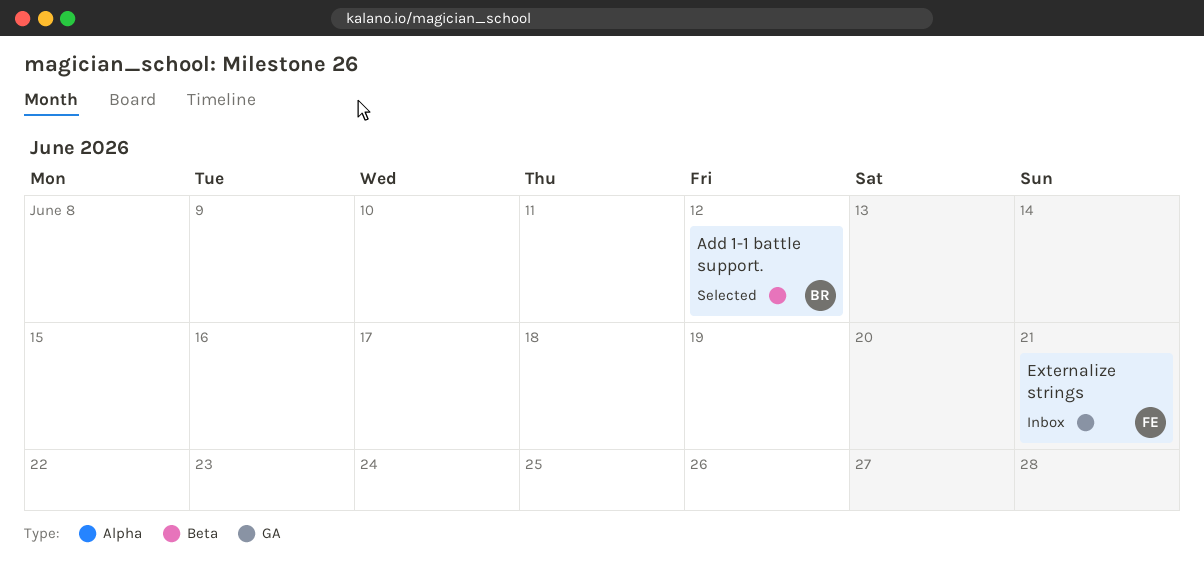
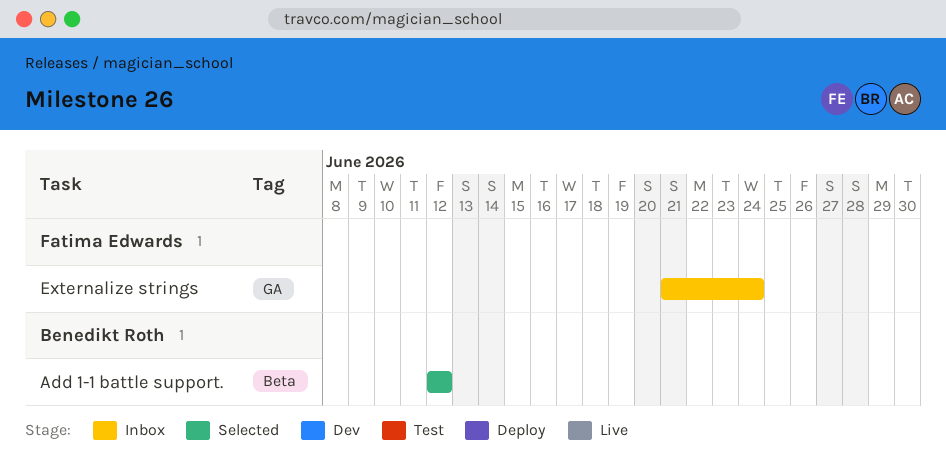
Externalize strings, due: Jun 21 -> Jun 24

